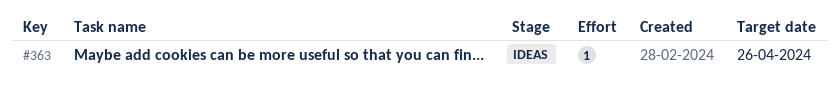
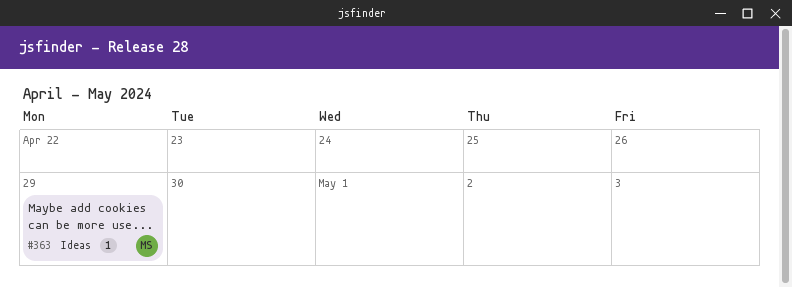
#363, due: Apr 26 -> Apr 29

